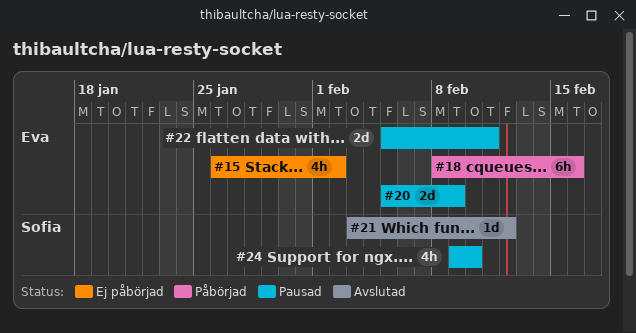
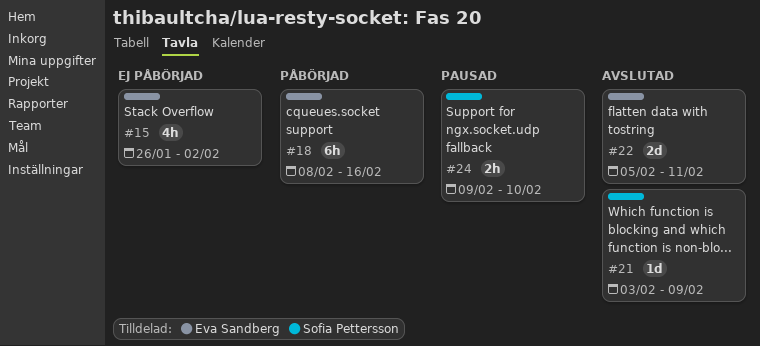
#20: present -> none
#21, due: Feb 12 -> Feb 9
#22, status: Pausad -> Avslutad
#24, estimate: 4h -> 2h

